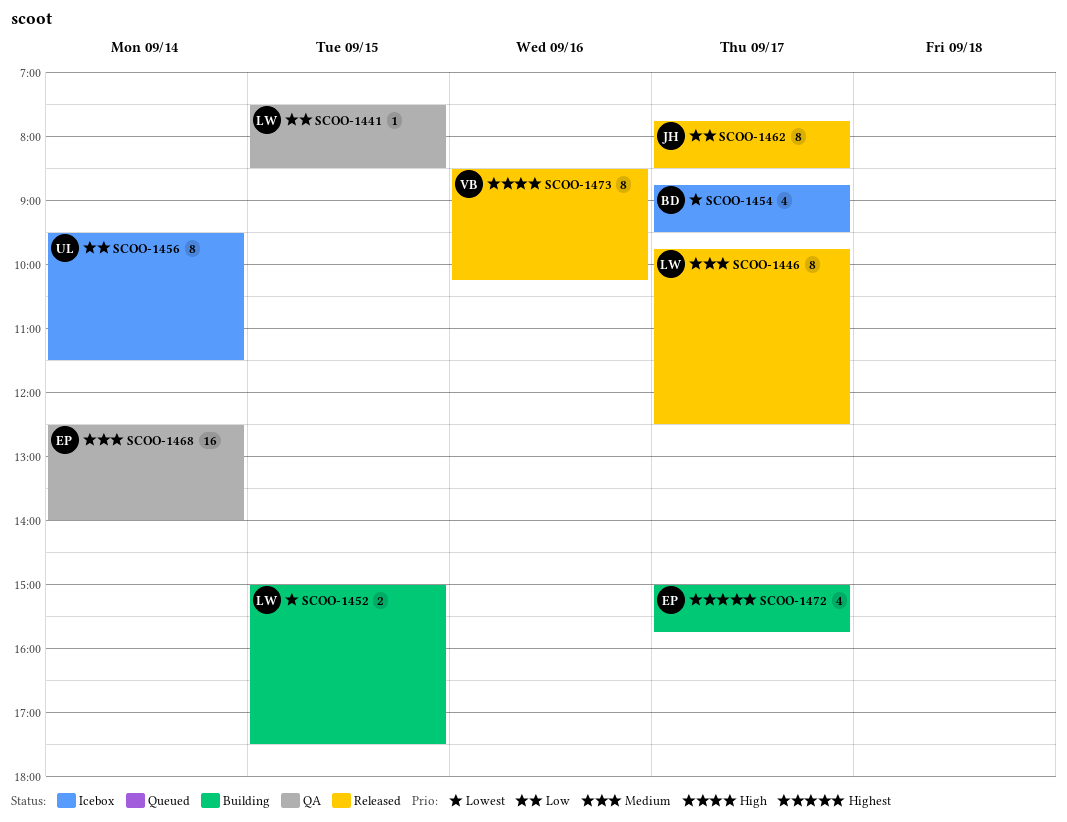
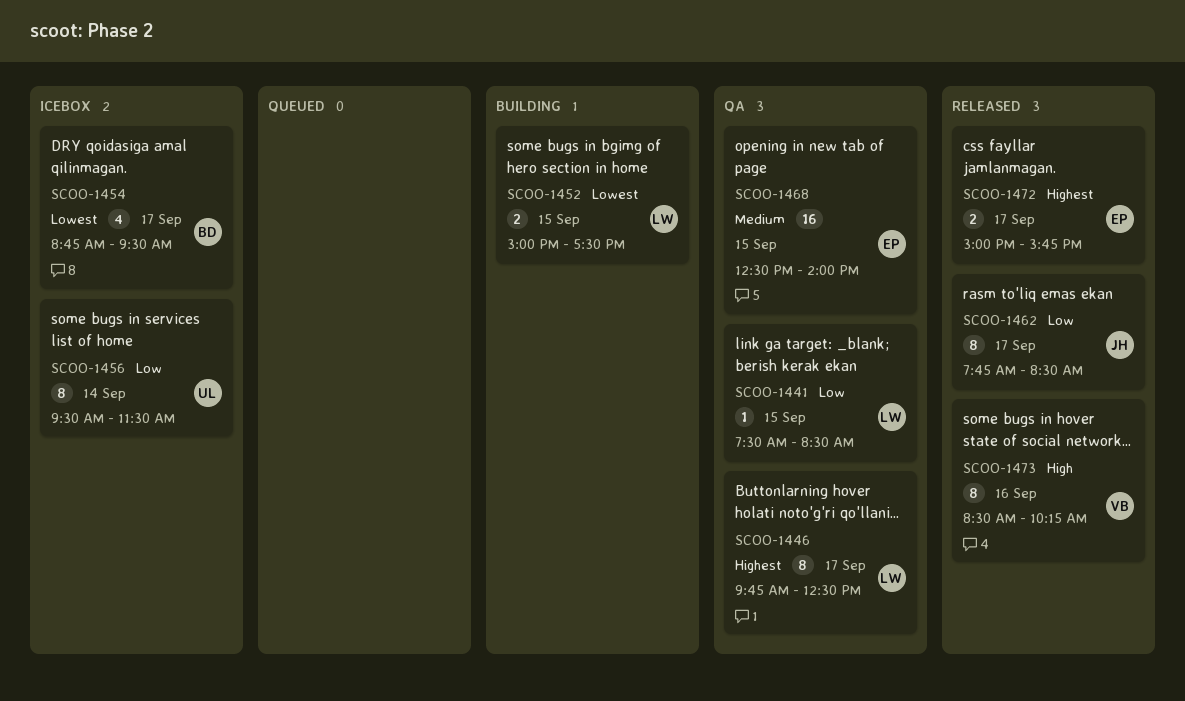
SCOO-1446, status: Released -> QA
SCOO-1446, priority: Medium -> Highest
SCOO-1468, day: Sep 14 -> Sep 15
SCOO-1472, status: Building -> Released
SCOO-1472, estimate: 4 -> 2

